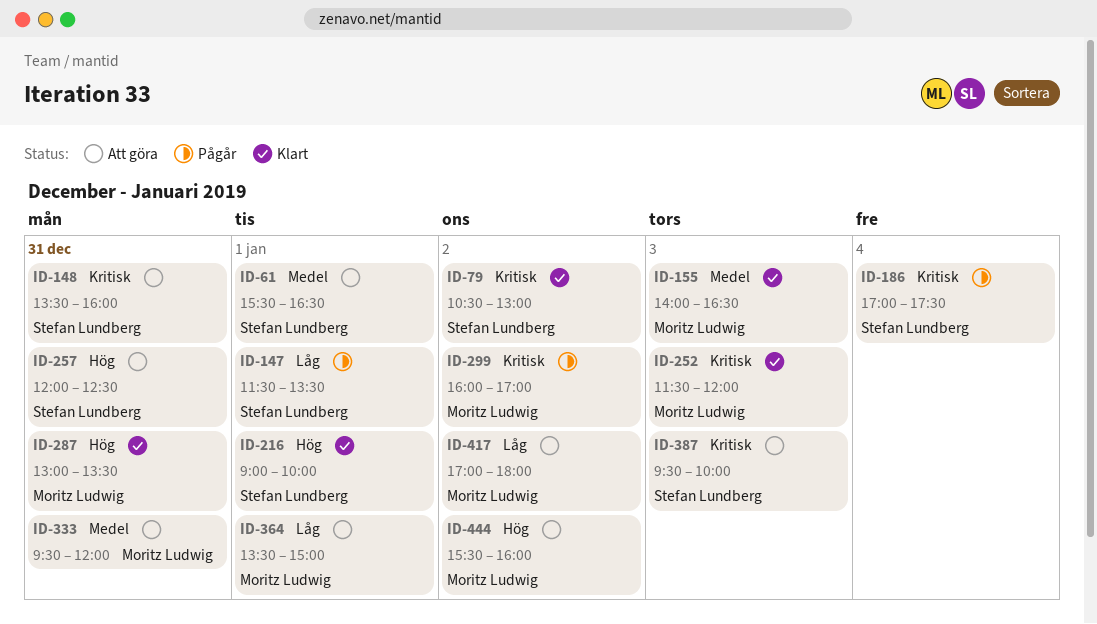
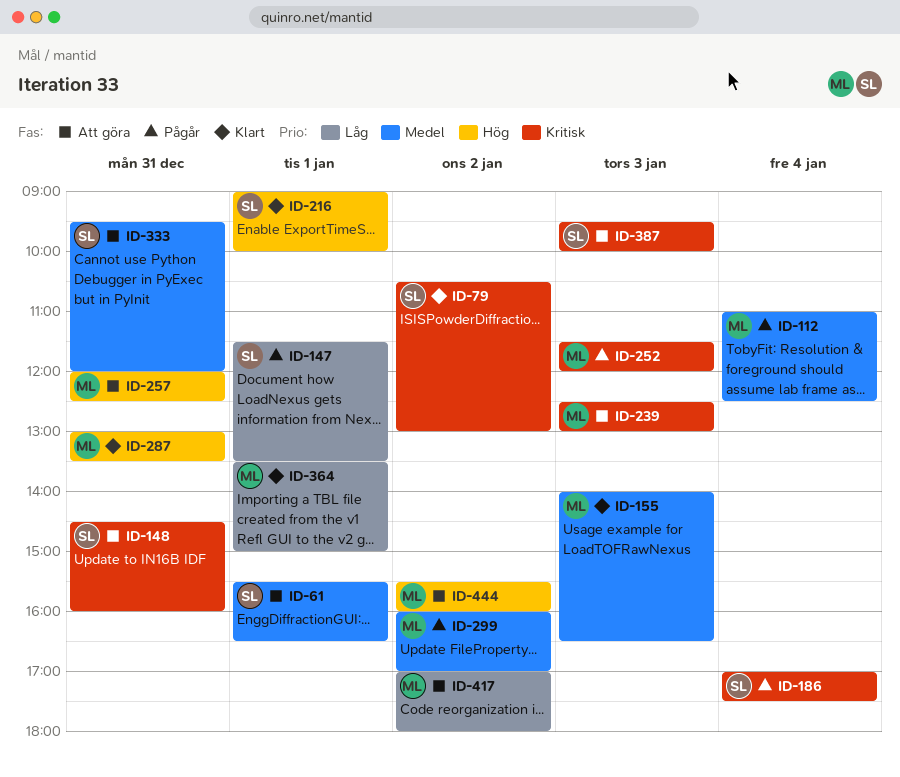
ID-112: none -> present
ID-148, begins: 13:30 -> 14:30
ID-239: none -> present
ID-252, status: Klart -> Pågår
ID-257, owner: Stefan Lundberg -> Moritz Ludwig
ID-299, priority: Kritisk -> Medel
ID-333, owner: Moritz Ludwig -> Stefan Lundberg
ID-364, status: Att göra -> Klart

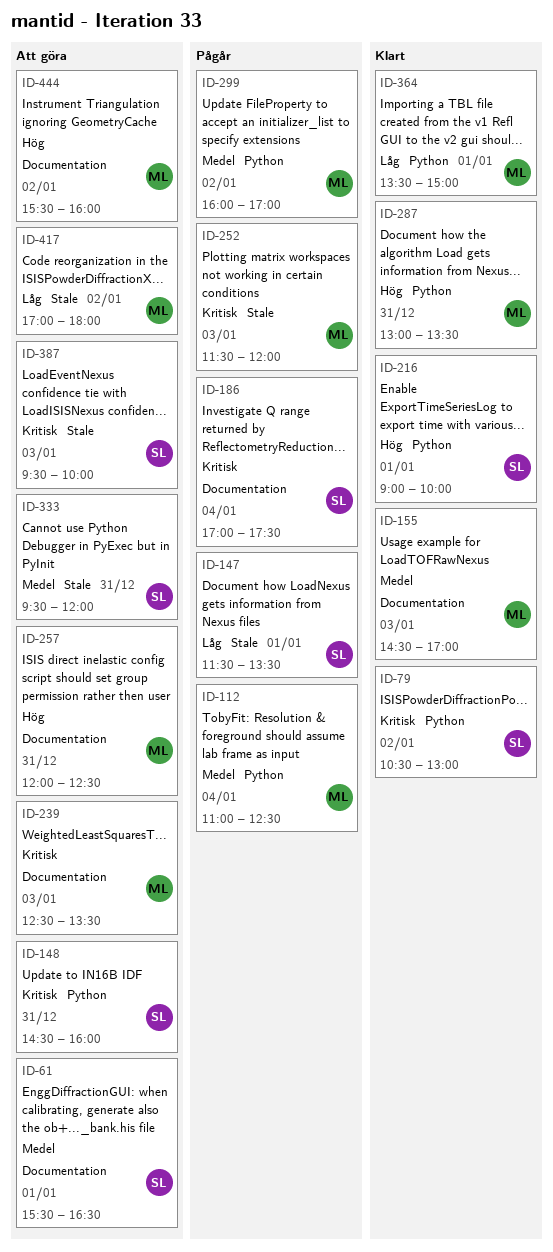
ID-155, begins: 14:00 -> 14:30
ID-155, ends: 16:30 -> 17:00
ID-239, ends: 13:00 -> 13:30

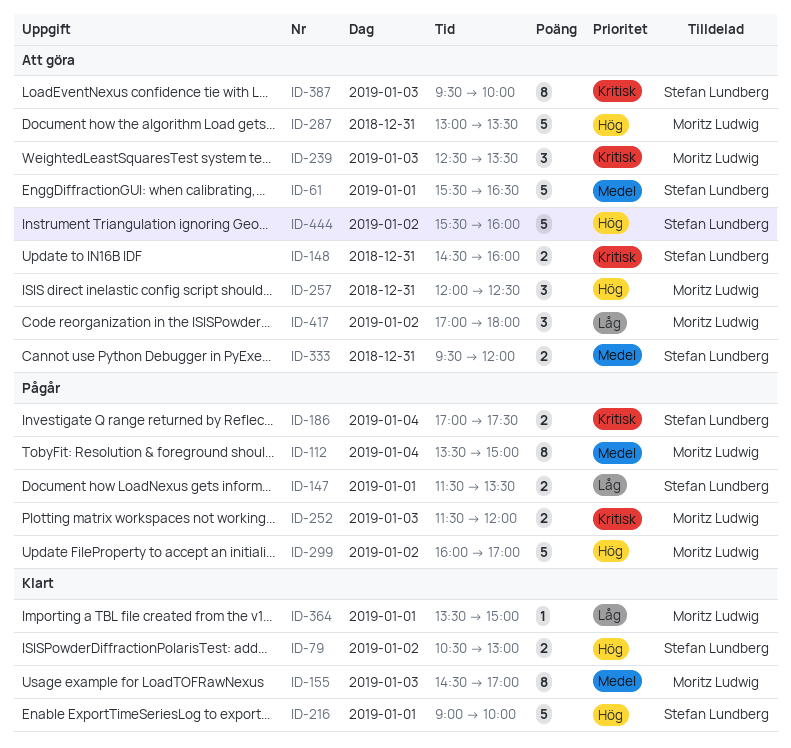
ID-79, priority: Kritisk -> Hög
ID-112, begins: 11:00 -> 13:30
ID-112, ends: 12:30 -> 15:00
ID-287, status: Klart -> Att göra
ID-299, priority: Medel -> Hög
ID-444, owner: Moritz Ludwig -> Stefan Lundberg

